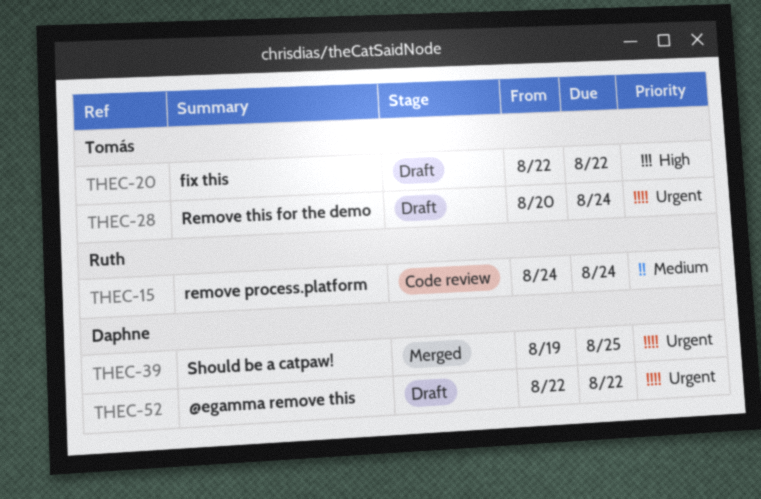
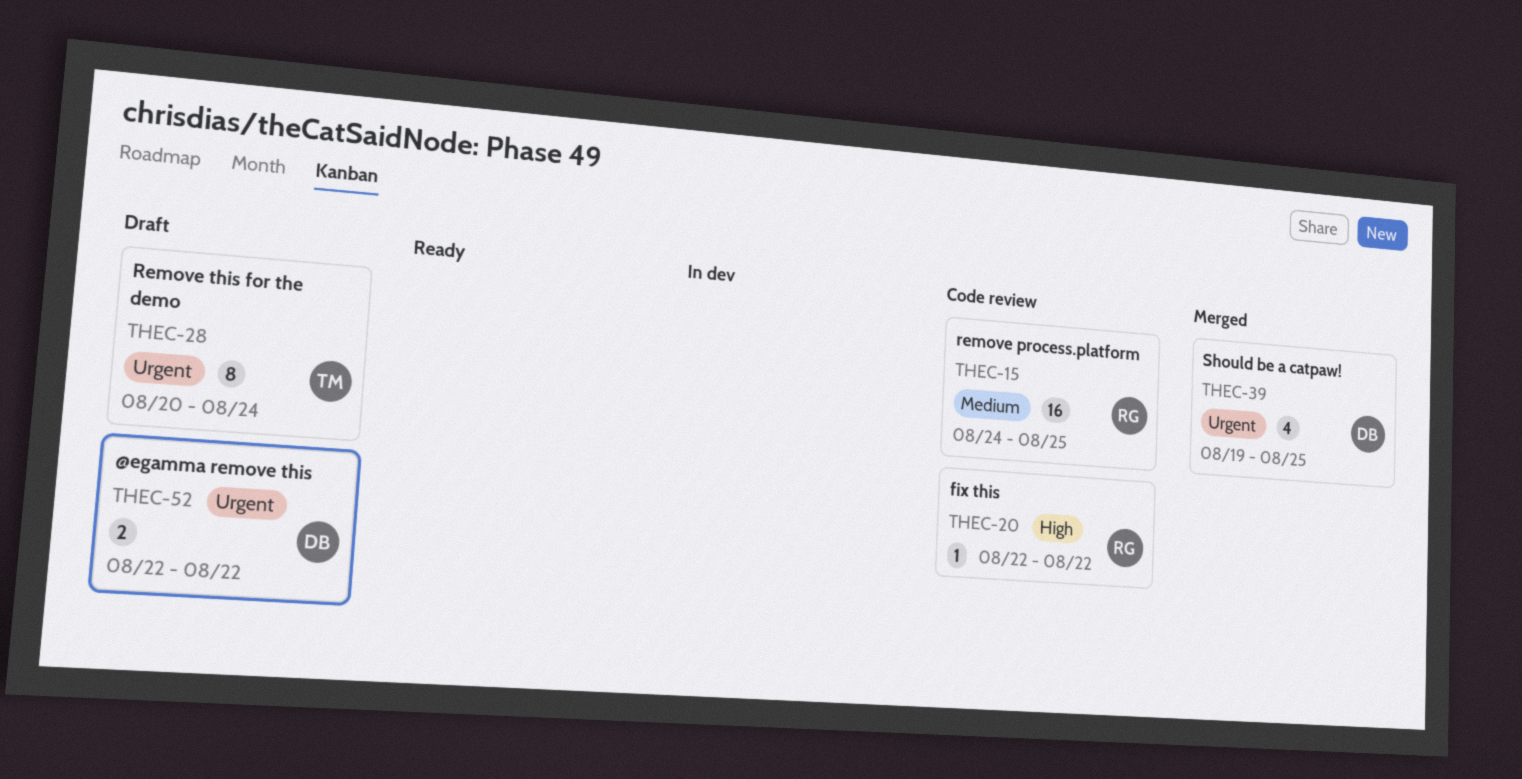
THEC-15, due: Aug 24 -> Aug 25
THEC-20, status: Draft -> Code review
THEC-20, owner: Tomás -> Ruth

